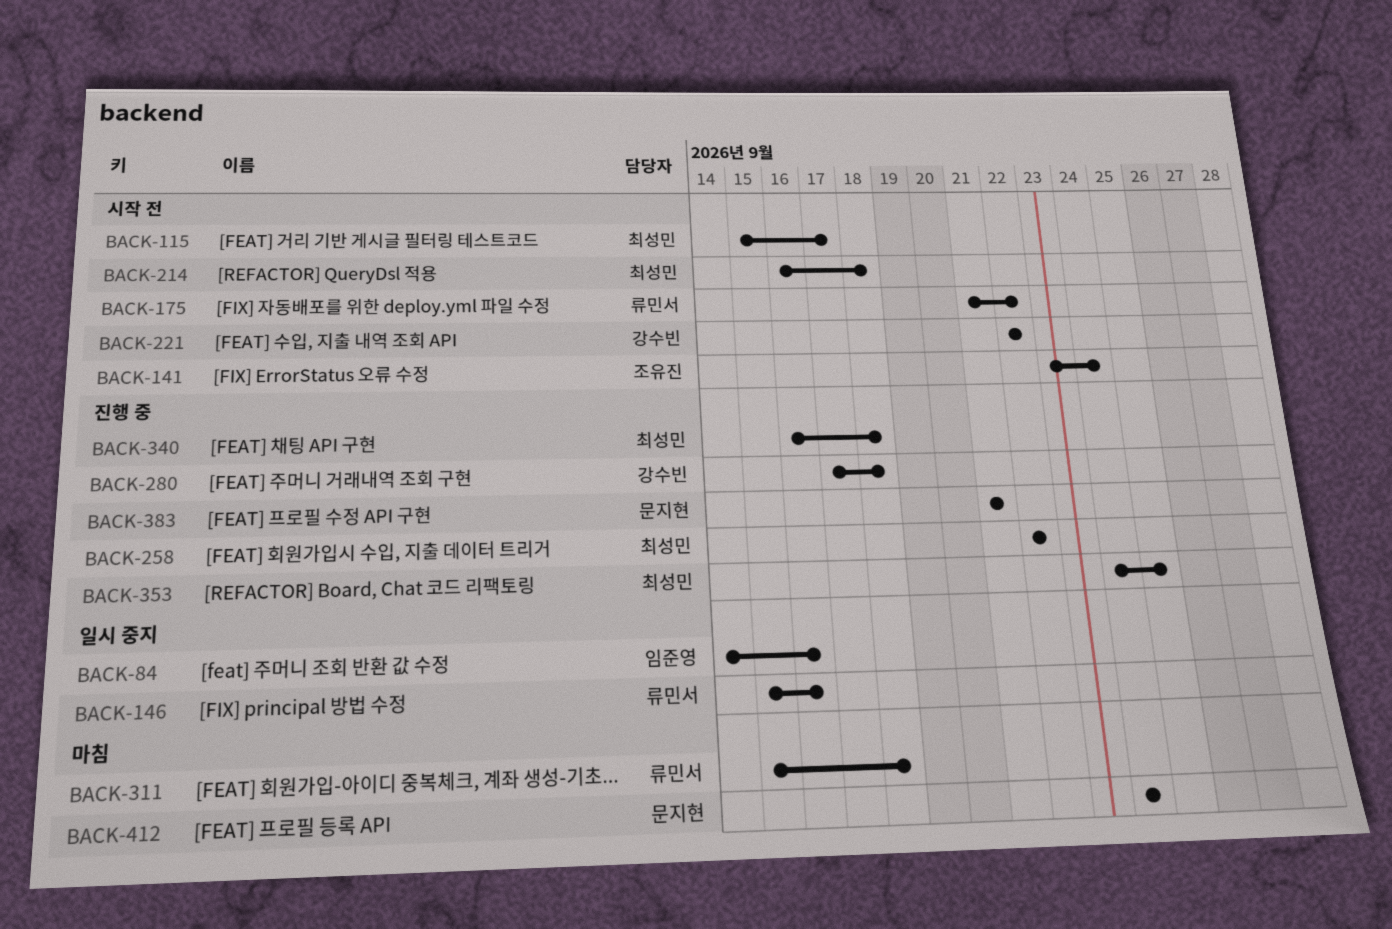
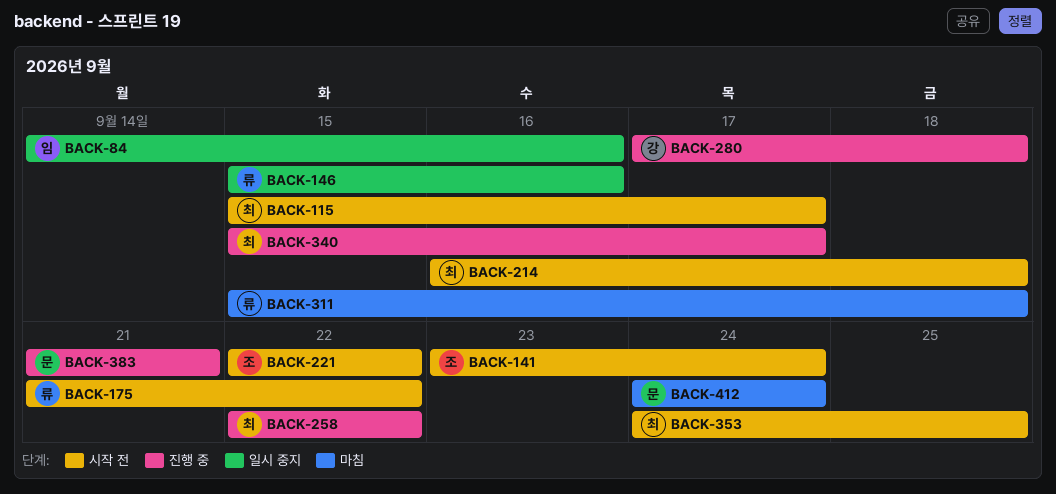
BACK-221, owner: 강수빈 -> 조유진
BACK-340, start: Sep 16 -> Sep 15
BACK-340, due: Sep 18 -> Sep 17
BACK-353, status: 진행 중 -> 시작 전

